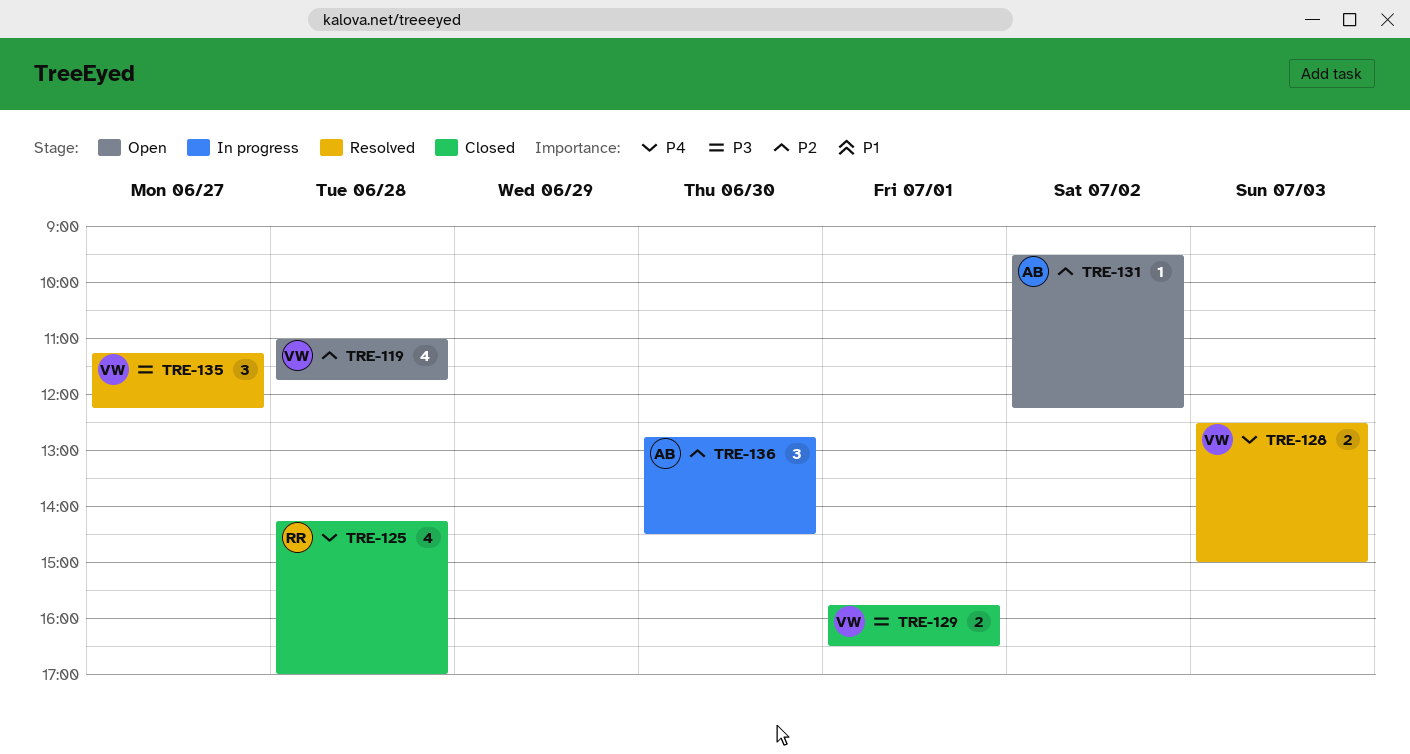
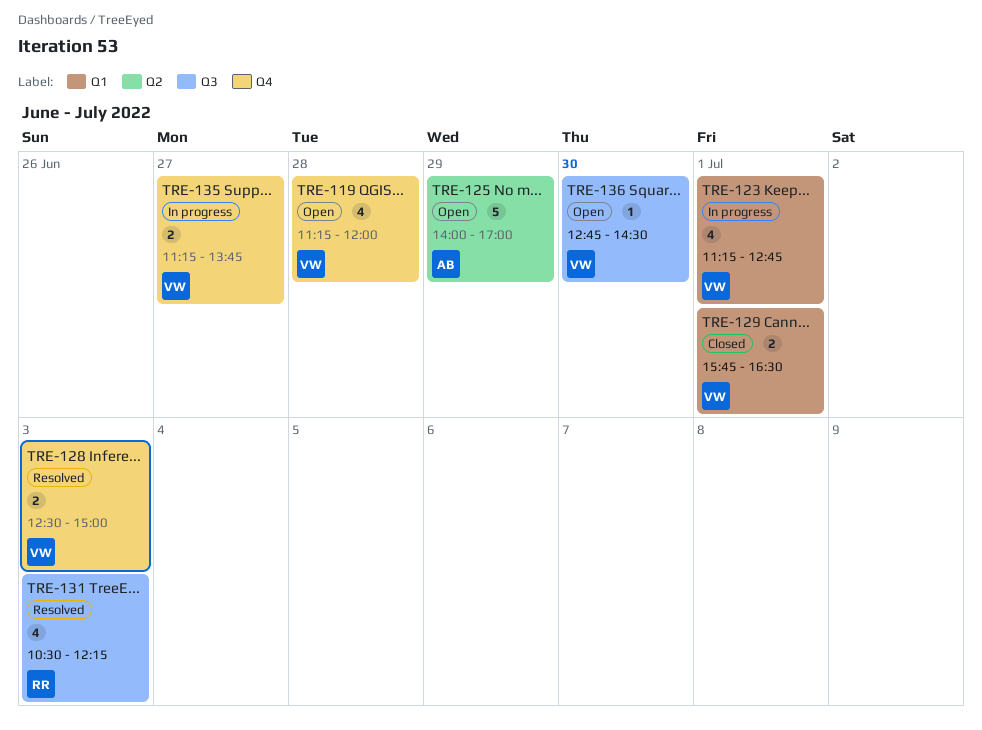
TRE-119, begins: 11:00 -> 11:15
TRE-119, ends: 11:45 -> 12:00
TRE-123: none -> present
TRE-125, status: Closed -> Open
TRE-125, owner: RR -> AB
TRE-125, estimate: 4 -> 5
TRE-125, day: Jun 28 -> Jun 29
TRE-125, begins: 14:15 -> 14:00
TRE-131, status: Open -> Resolved
TRE-131, owner: AB -> RR
TRE-131, estimate: 1 -> 4
TRE-131, day: Jul 2 -> Jul 3
TRE-131, begins: 09:30 -> 10:30
TRE-135, status: Resolved -> In progress
TRE-135, estimate: 3 -> 2
TRE-135, ends: 12:15 -> 13:45
TRE-136, status: In progress -> Open
TRE-136, owner: AB -> VW
TRE-136, estimate: 3 -> 1

